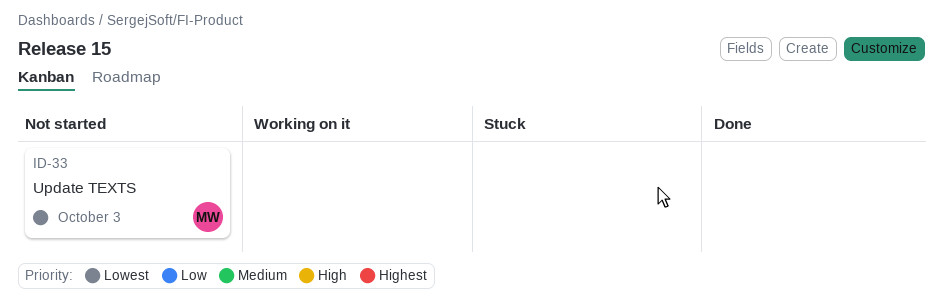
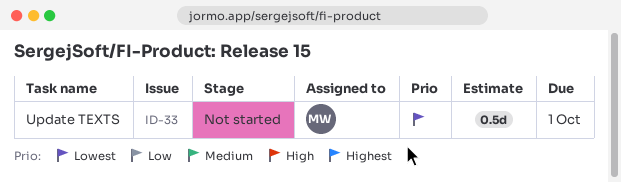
ID-33, due: Oct 3 -> Oct 1

